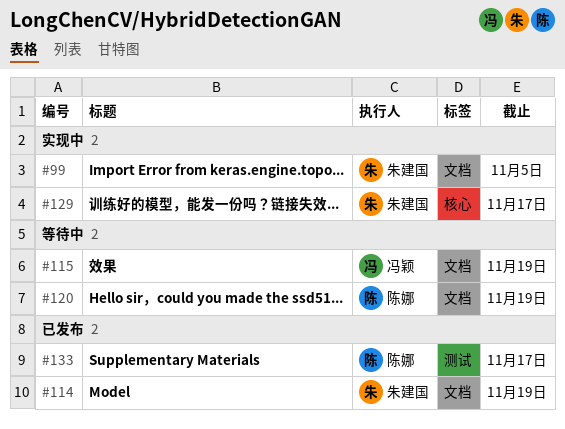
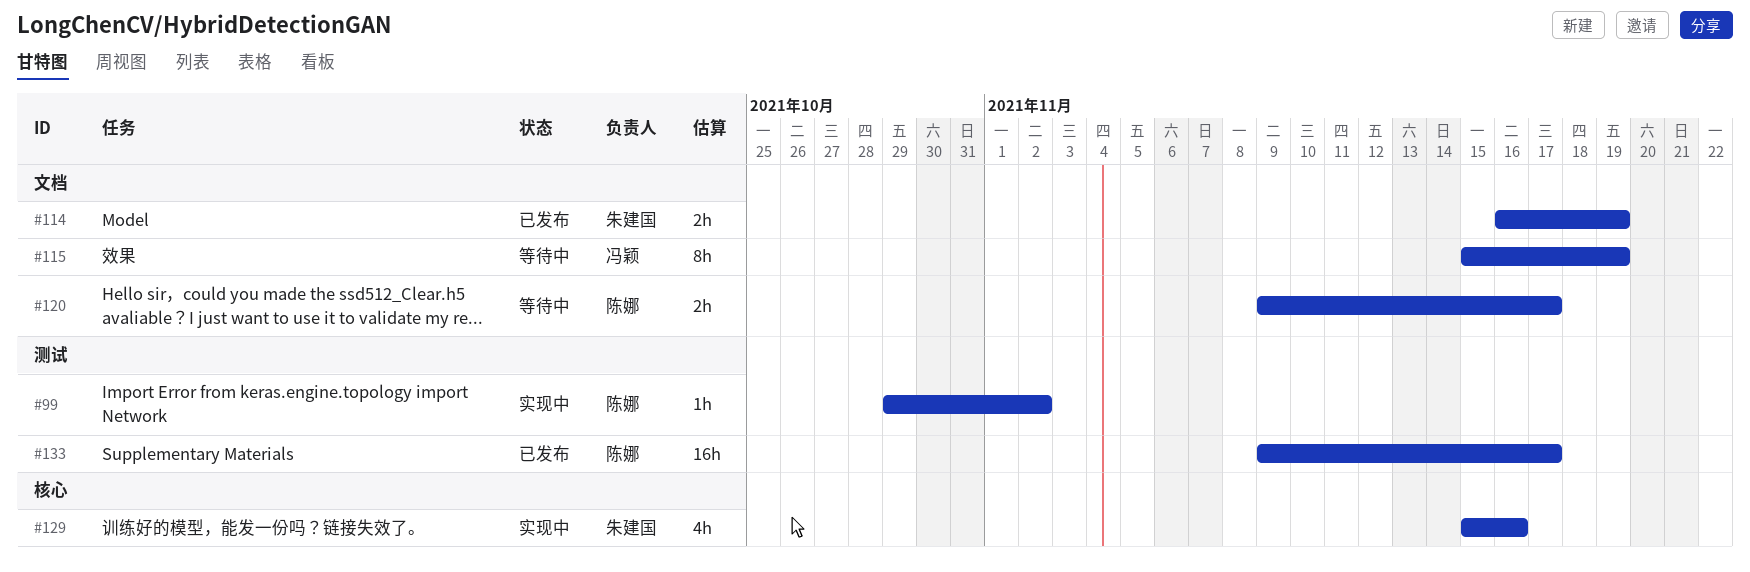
#99, owner: 朱建国 -> 陈娜
#99, label: 文档 -> 测试
#99, due: Nov 5 -> Nov 2
#120, due: Nov 19 -> Nov 17
#129, due: Nov 17 -> Nov 16

